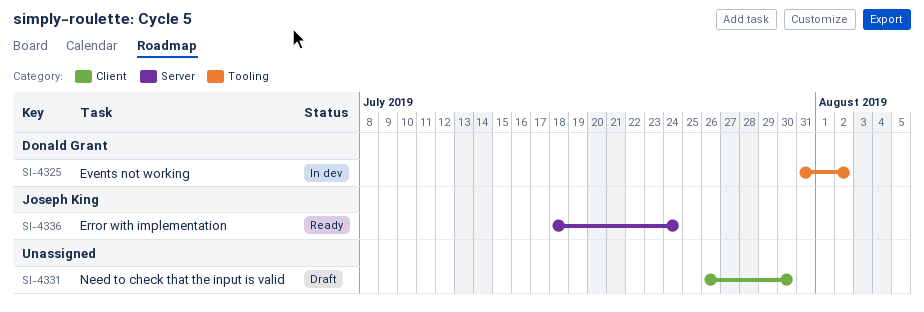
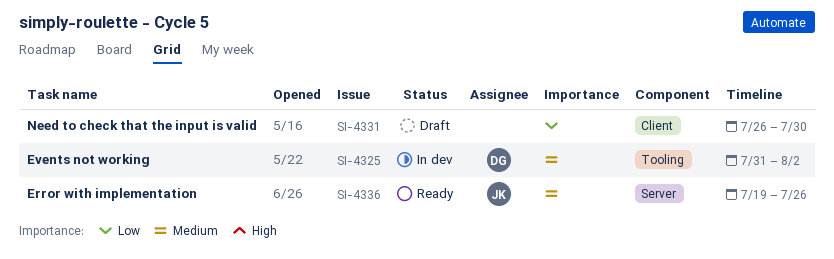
SI-4336, start: Jul 18 -> Jul 19
SI-4336, due: Jul 24 -> Jul 26

